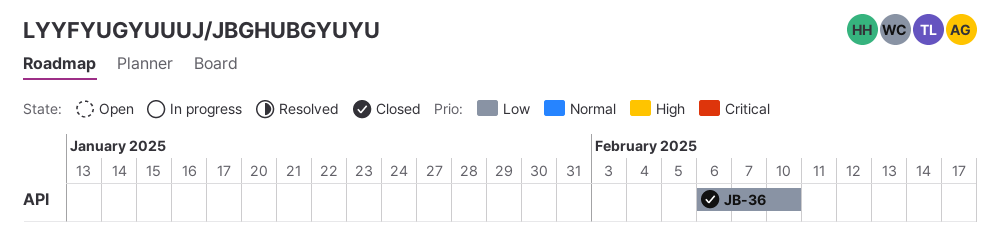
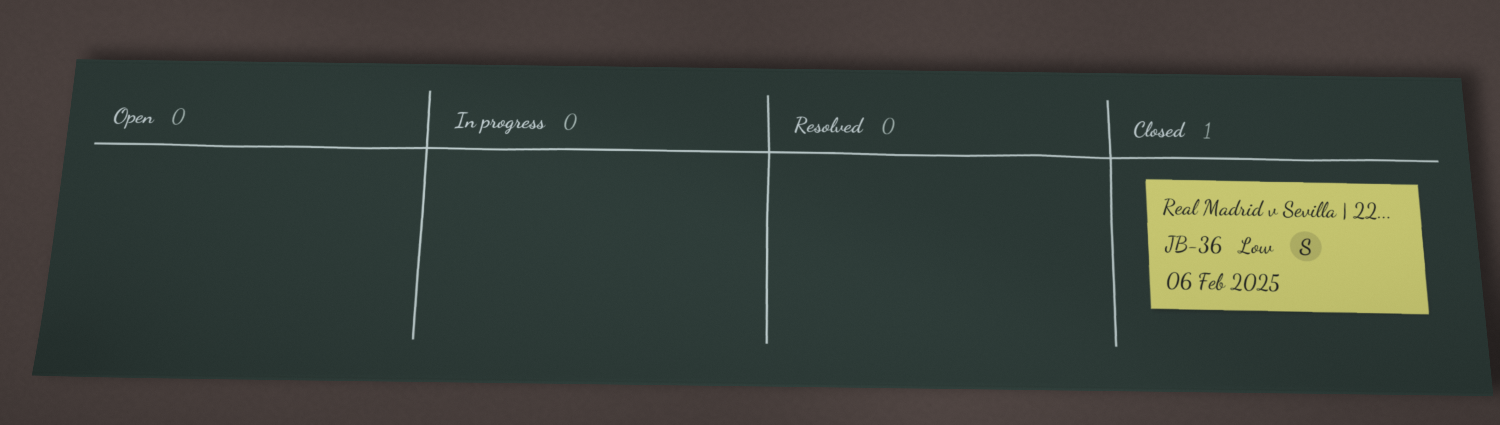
JB-36, due: Feb 10 -> Feb 6

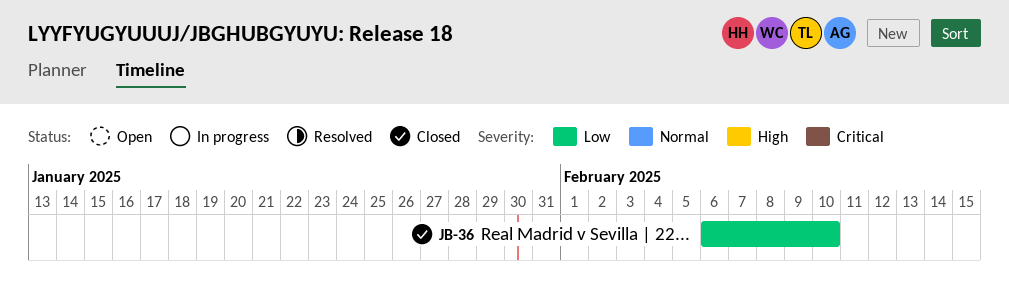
JB-36, due: Feb 6 -> Feb 10

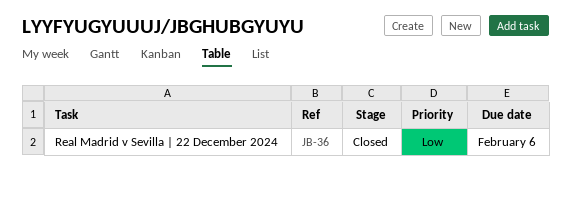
JB-36, due: Feb 10 -> Feb 6

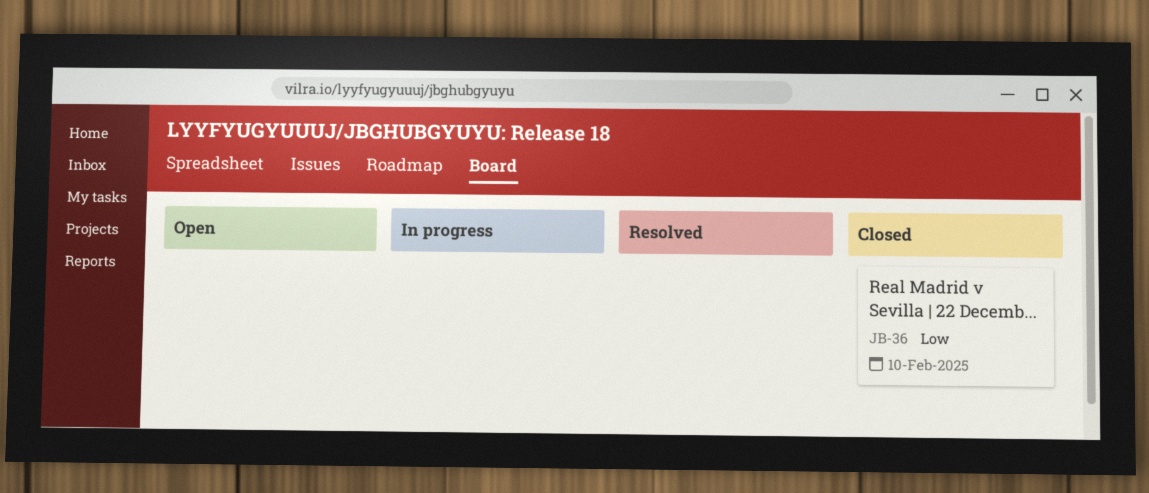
JB-36, due: Feb 6 -> Feb 10

